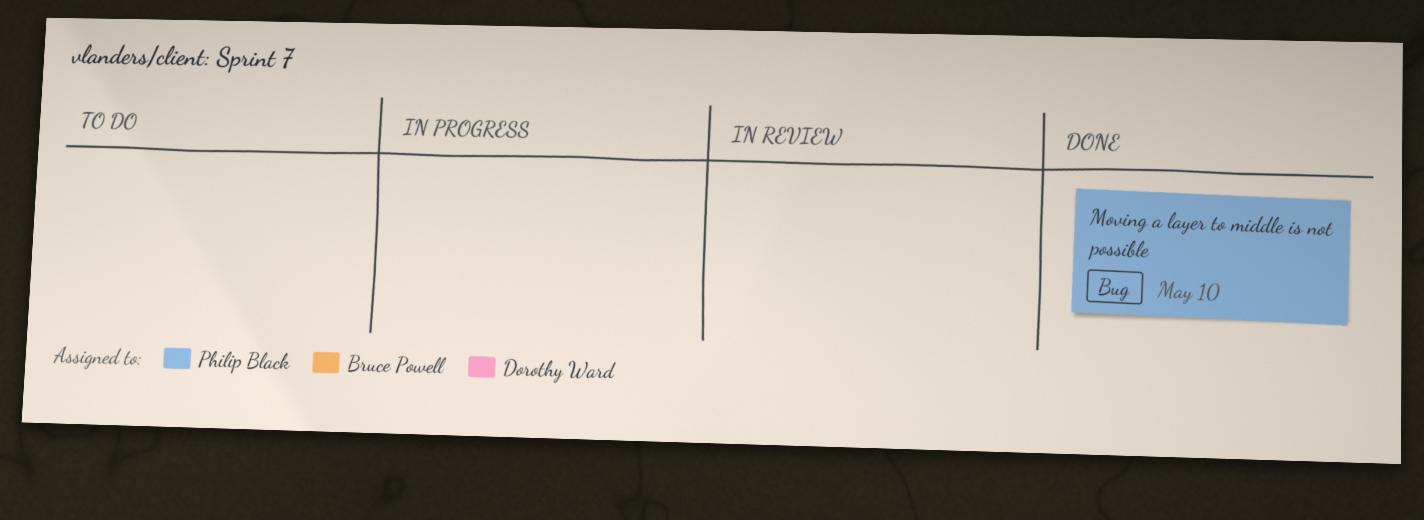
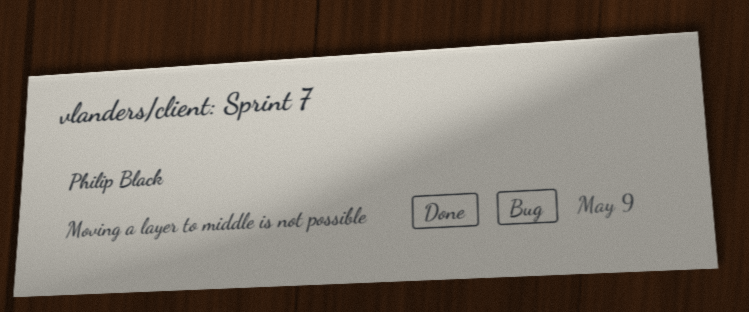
Moving a layer to middle is not possible, due: May 10 -> May 9

